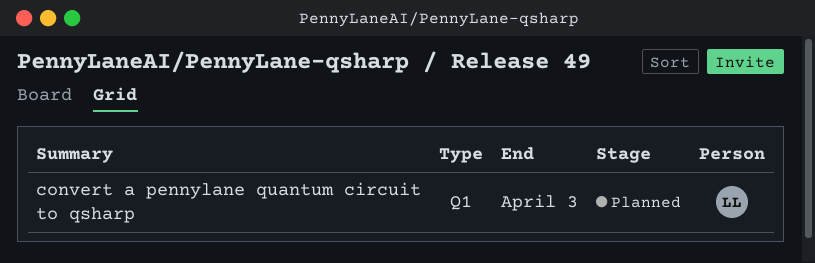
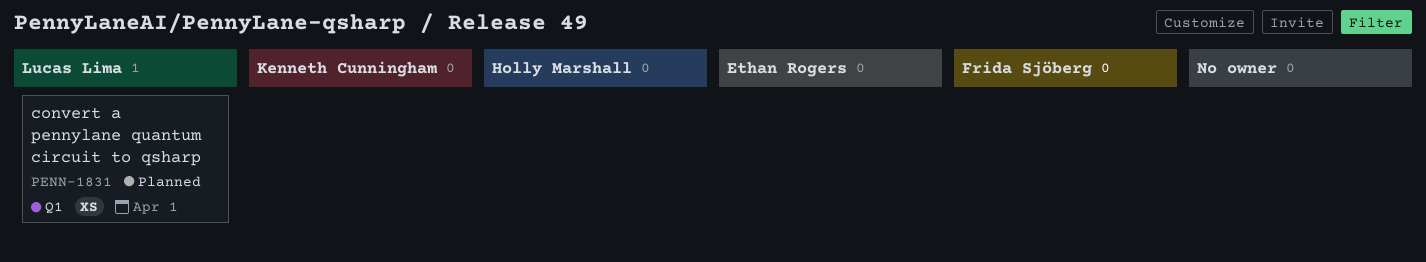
convert a pennylane quantum circuit to qsharp, due: Apr 3 -> Apr 1

